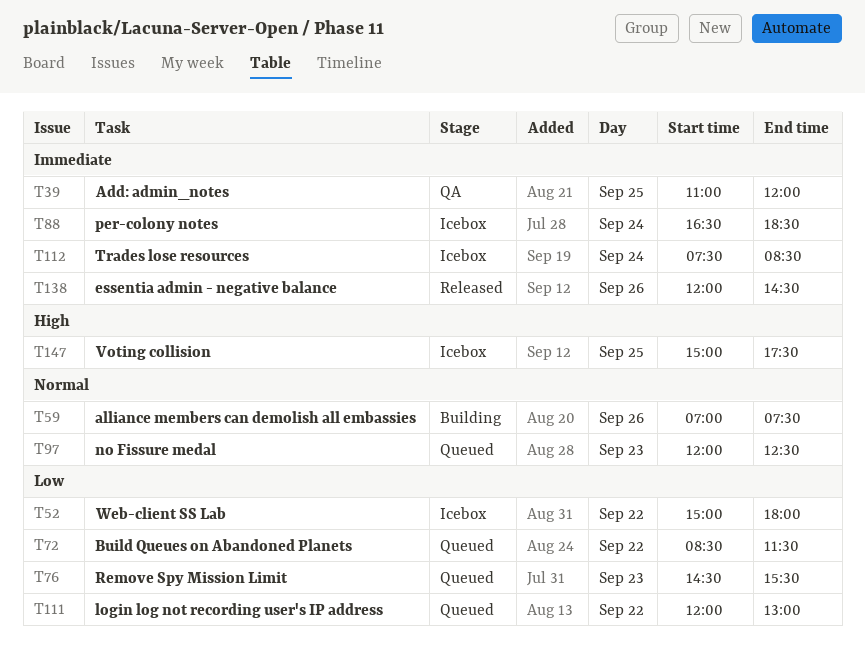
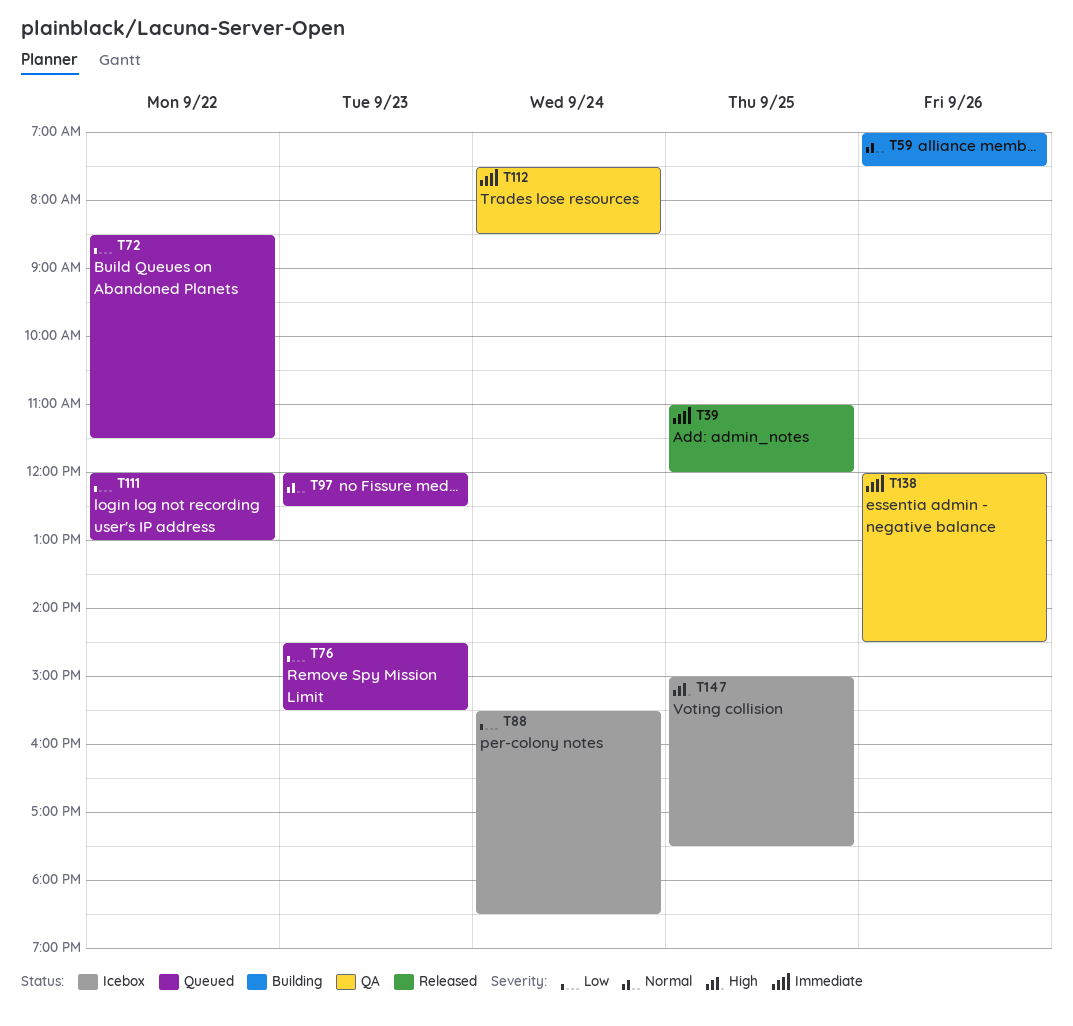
T39, status: QA -> Released
T52: present -> none
T88, priority: Immediate -> Low
T88, begins: 16:30 -> 15:30
T112, status: Icebox -> QA
T138, status: Released -> QA

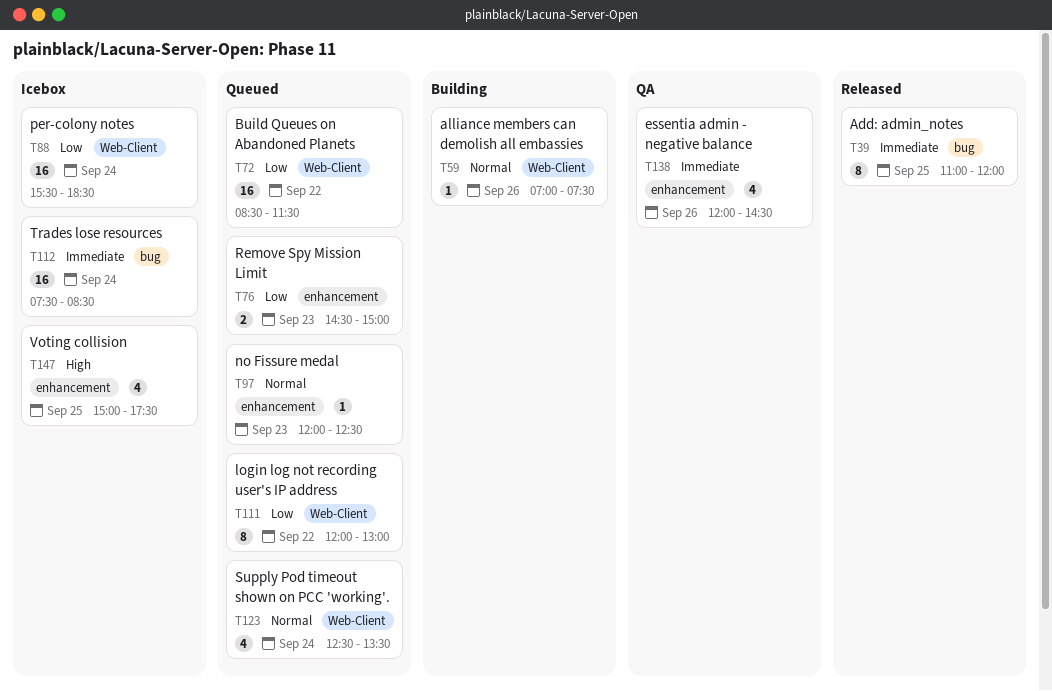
T76, ends: 15:30 -> 15:00
T112, status: QA -> Icebox
T123: none -> present

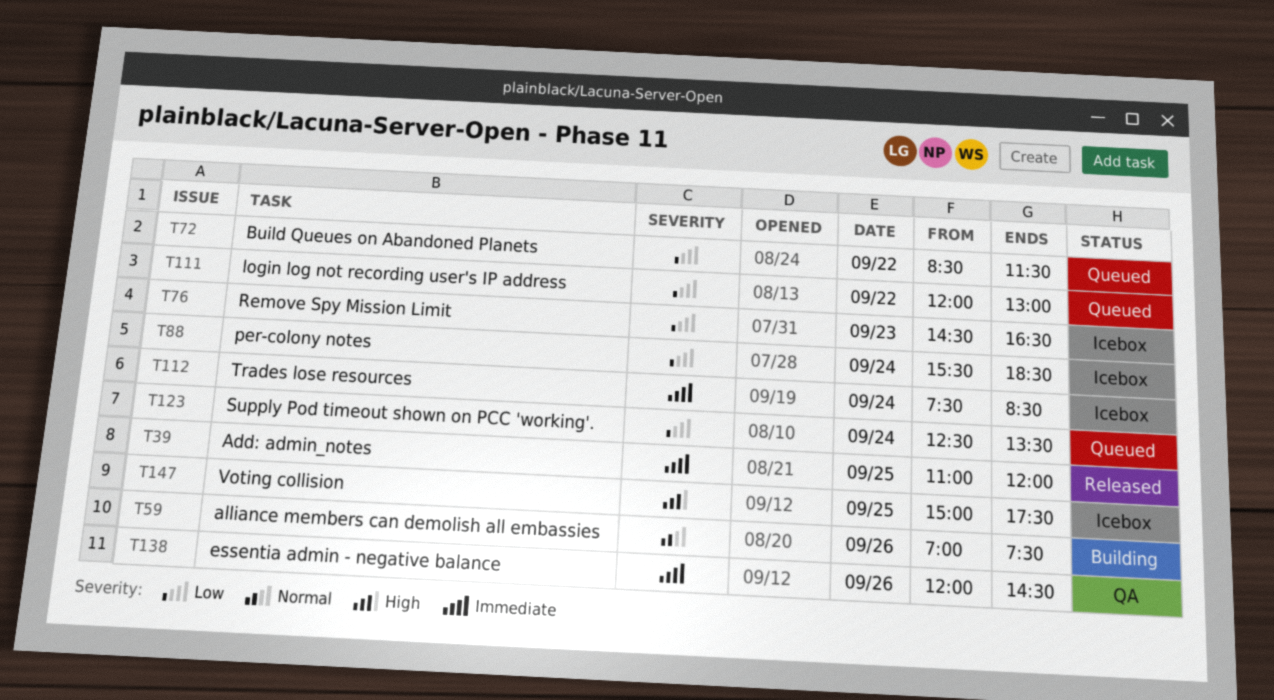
T76, status: Queued -> Icebox
T76, ends: 15:00 -> 16:30
T97: present -> none
T123, priority: Normal -> Low

